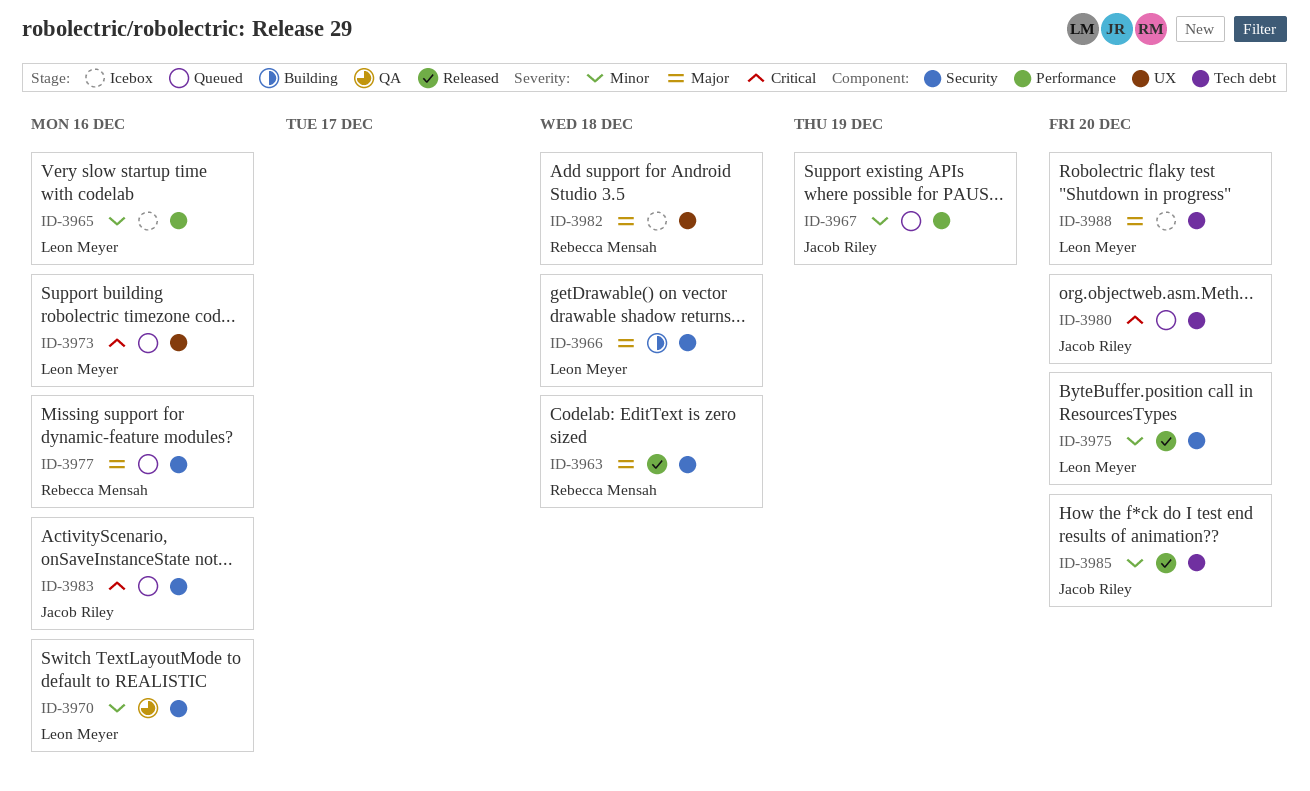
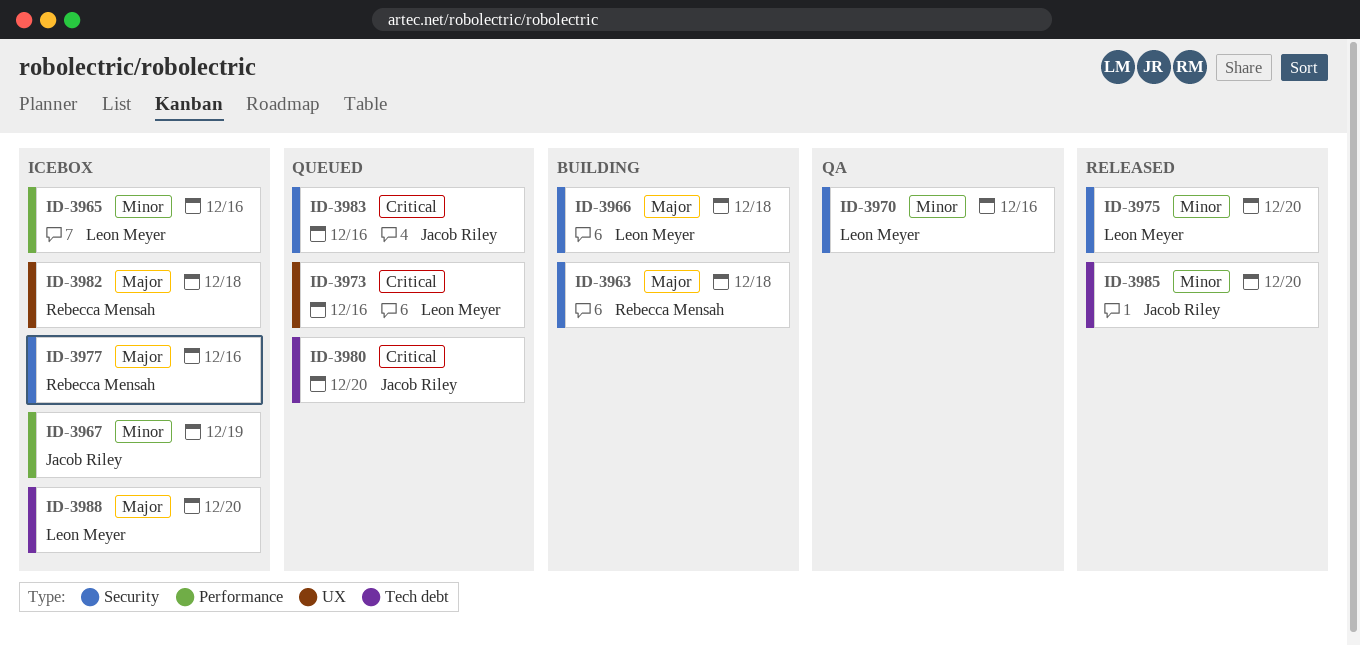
ID-3963, status: Released -> Building
ID-3967, status: Queued -> Icebox
ID-3977, status: Queued -> Icebox

